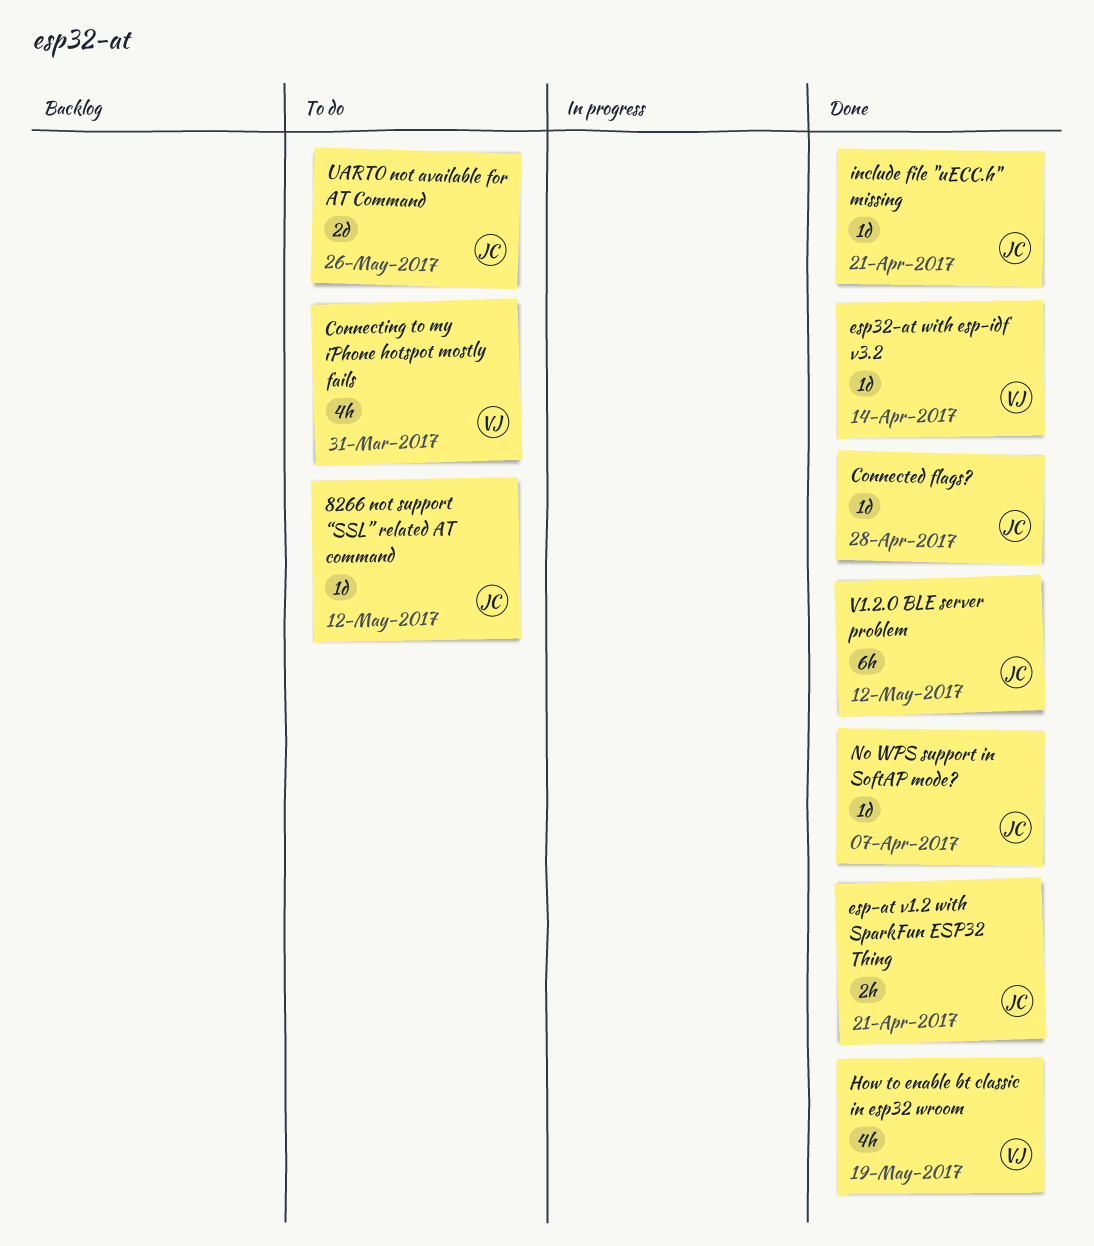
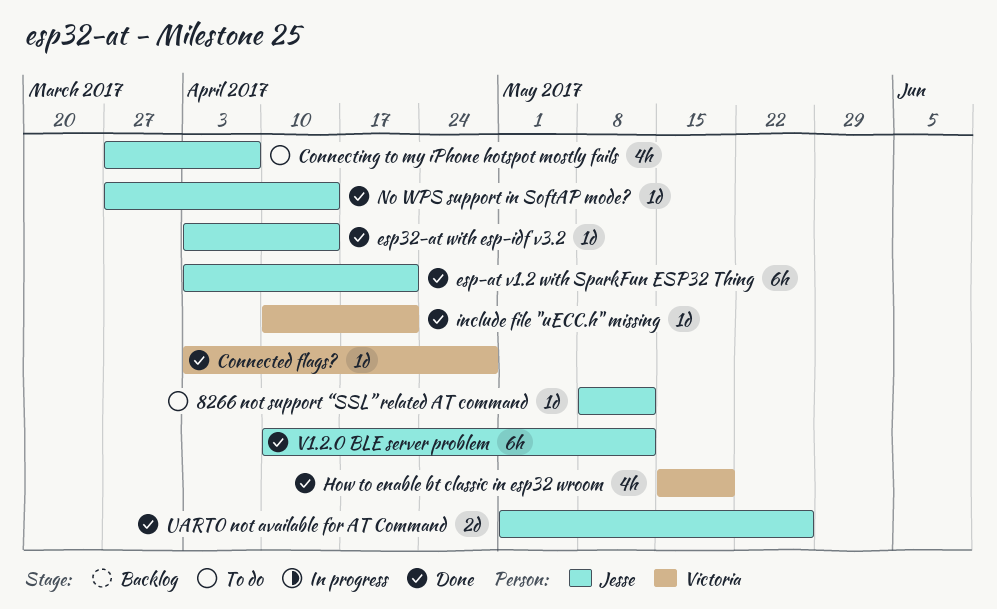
Connected flags?, owner: Jesse -> Victoria
Connecting to my iPhone hotspot mostly fails, owner: Victoria -> Jesse
Connecting to my iPhone hotspot mostly fails, due: Mar 31 -> Apr 7
esp-at v1.2 with SparkFun ESP32 Thing, estimate: 2h -> 6h
esp32-at with esp-idf v3.2, owner: Victoria -> Jesse
include file "uECC.h" missing, owner: Jesse -> Victoria
No WPS support in SoftAP mode?, due: Apr 7 -> Apr 14
UART0 not available for AT Command, status: To do -> Done

